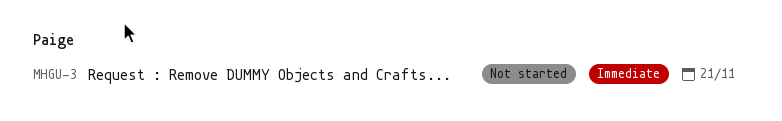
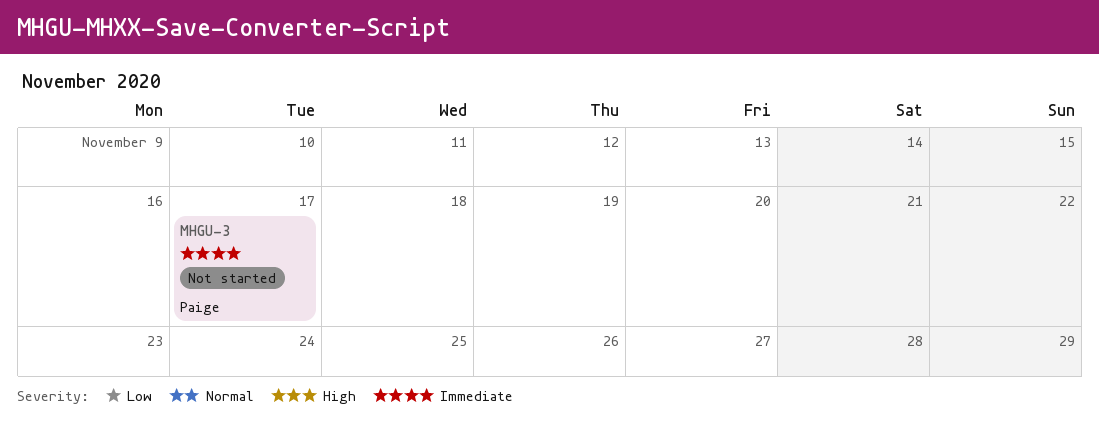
MHGU-3, due: Nov 21 -> Nov 17

